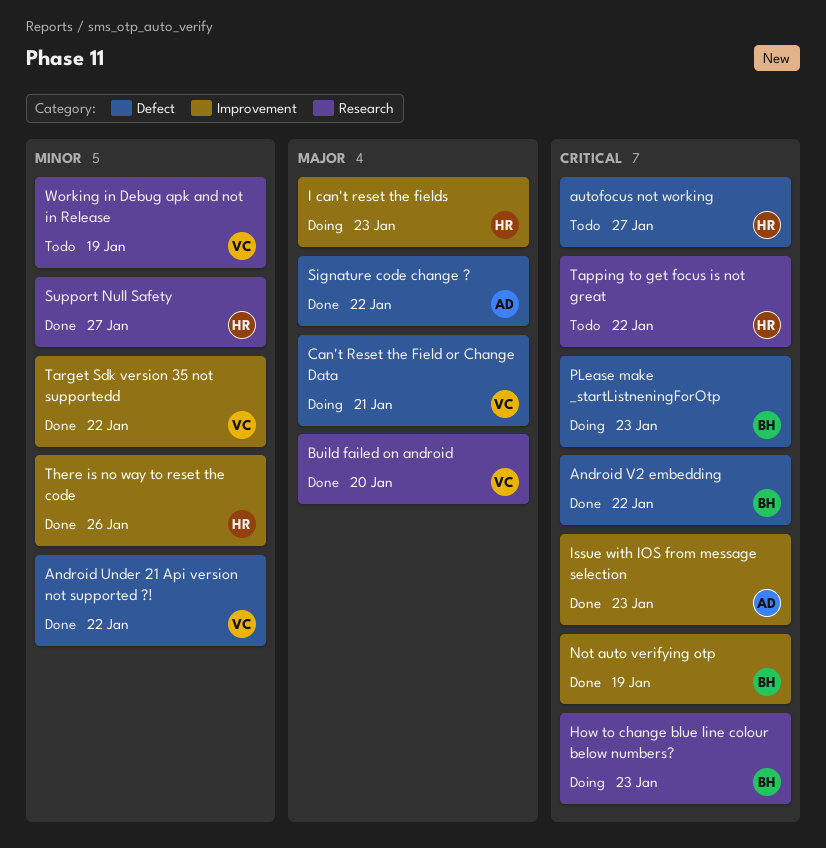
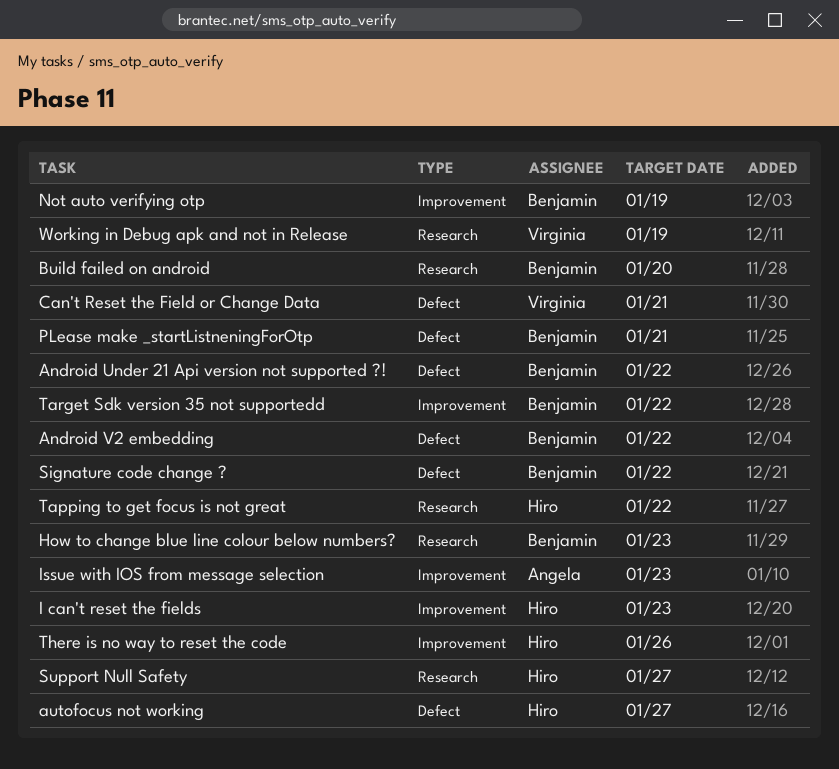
Android Under 21 Api version not supported ?!, owner: Virginia -> Benjamin
Build failed on android, owner: Virginia -> Benjamin
PLease make _startListneningForOtp, due: Jan 23 -> Jan 21
Signature code change ?, owner: Angela -> Benjamin
Target Sdk version 35 not supportedd, owner: Virginia -> Benjamin

